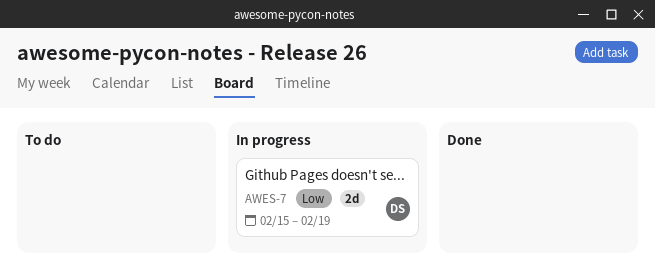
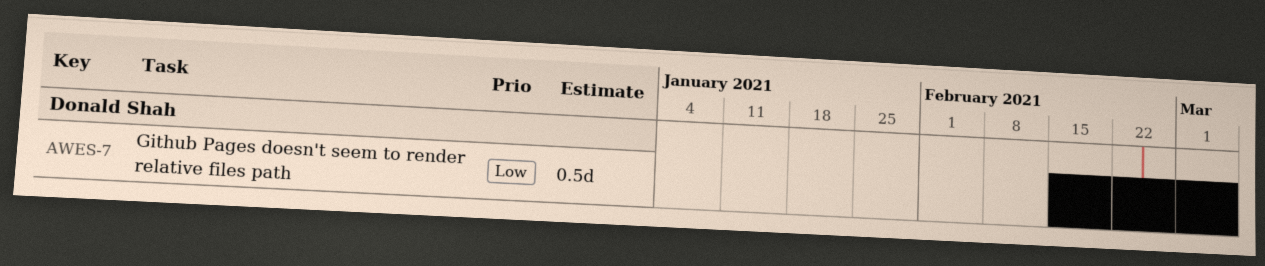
AWES-7, estimate: 2d -> 0.5d
AWES-7, due: Feb 19 -> Mar 5

